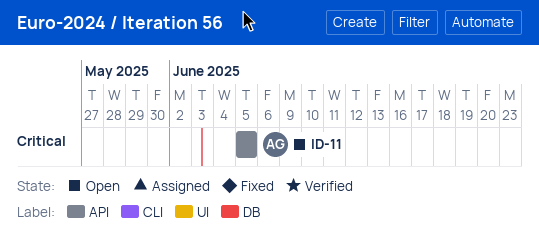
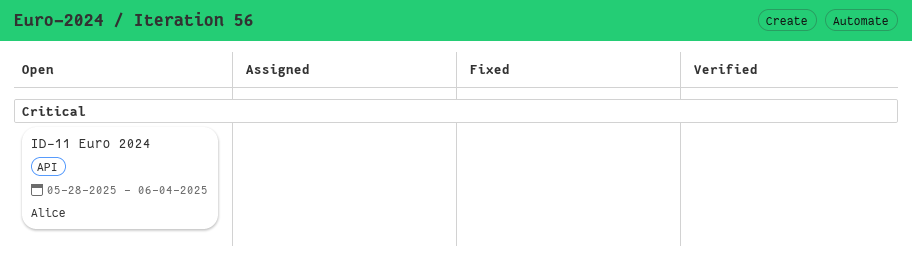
ID-11, start: Jun 5 -> May 28
ID-11, due: Jun 5 -> Jun 4

